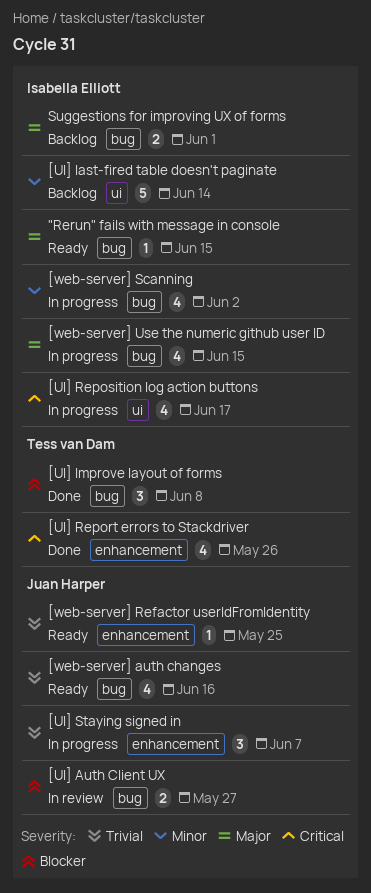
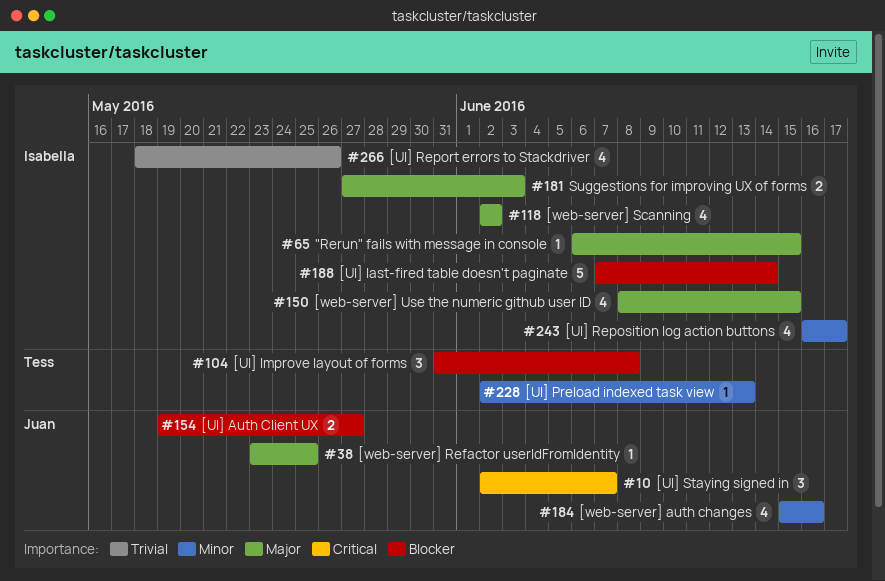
[UI] last-fired table doesn't paginate, priority: Minor -> Blocker
[UI] Preload indexed task view: none -> present
[UI] Report errors to Stackdriver, owner: Tess van Dam -> Isabella Elliott
[UI] Report errors to Stackdriver, priority: Critical -> Trivial
[UI] Reposition log action buttons, priority: Critical -> Minor
[UI] Staying signed in, priority: Trivial -> Critical
[web-server] auth changes, priority: Trivial -> Minor
[web-server] Refactor userIdFromIdentity, priority: Trivial -> Major
[web-server] Scanning, priority: Minor -> Major
Suggestions for improving UX of forms, due: Jun 1 -> Jun 3

